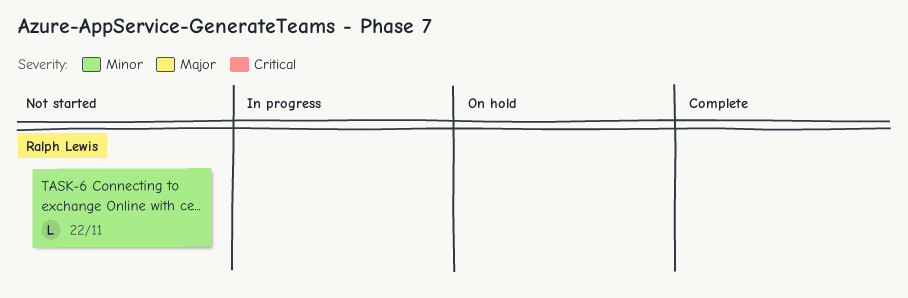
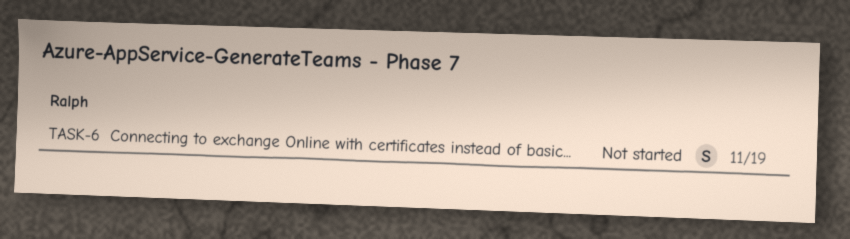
TASK-6, estimate: L -> S
TASK-6, due: Nov 22 -> Nov 19

